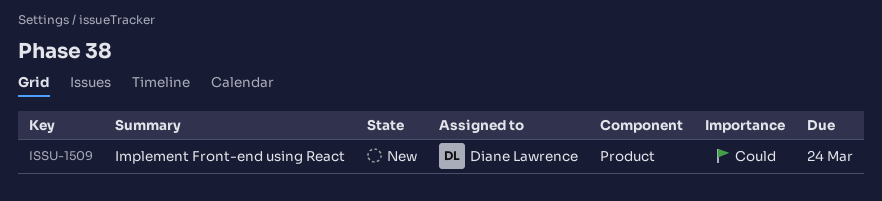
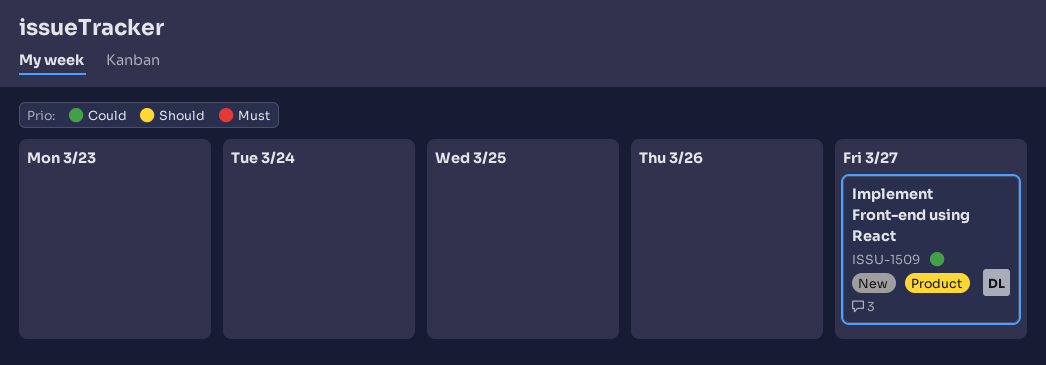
ISSU-1509, due: Mar 24 -> Mar 27

